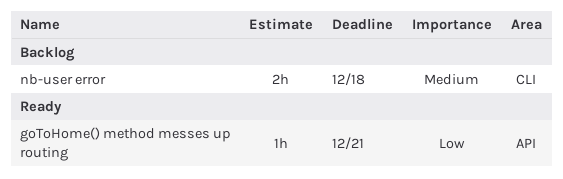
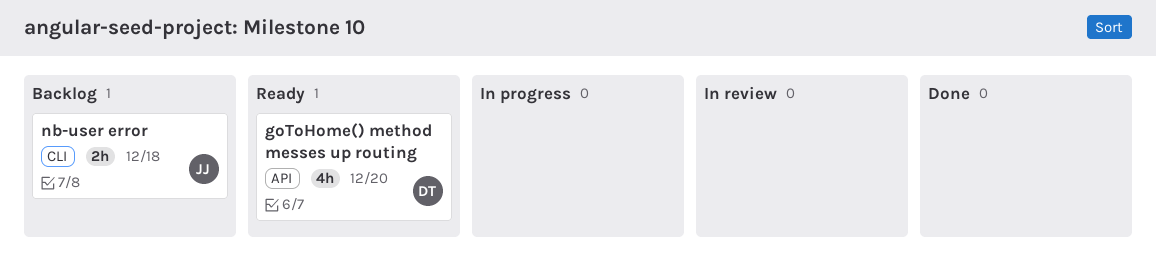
goToHome() method messes up routing, estimate: 1h -> 4h
goToHome() method messes up routing, due: Dec 21 -> Dec 20

